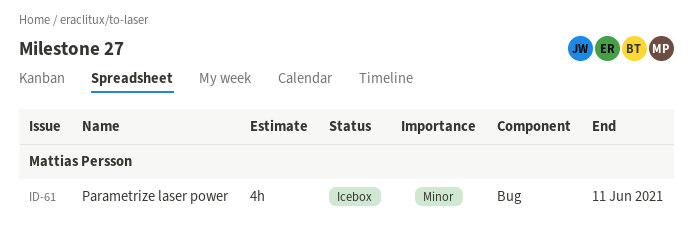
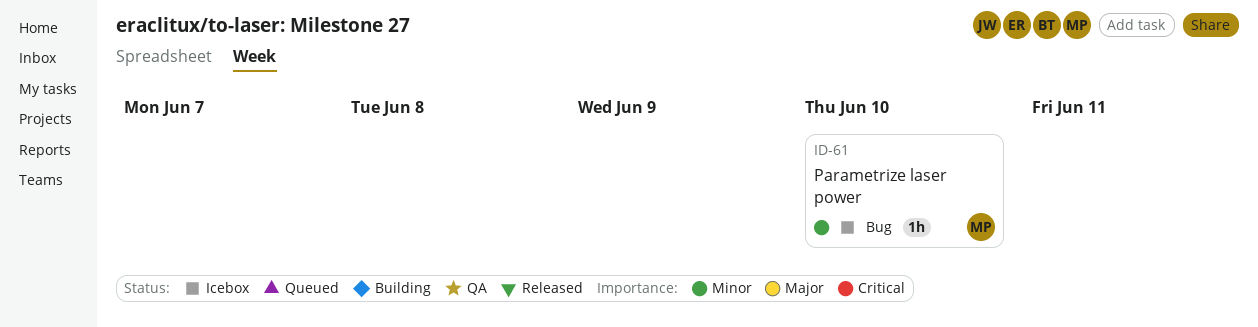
ID-61, estimate: 4h -> 1h
ID-61, due: Jun 11 -> Jun 10

